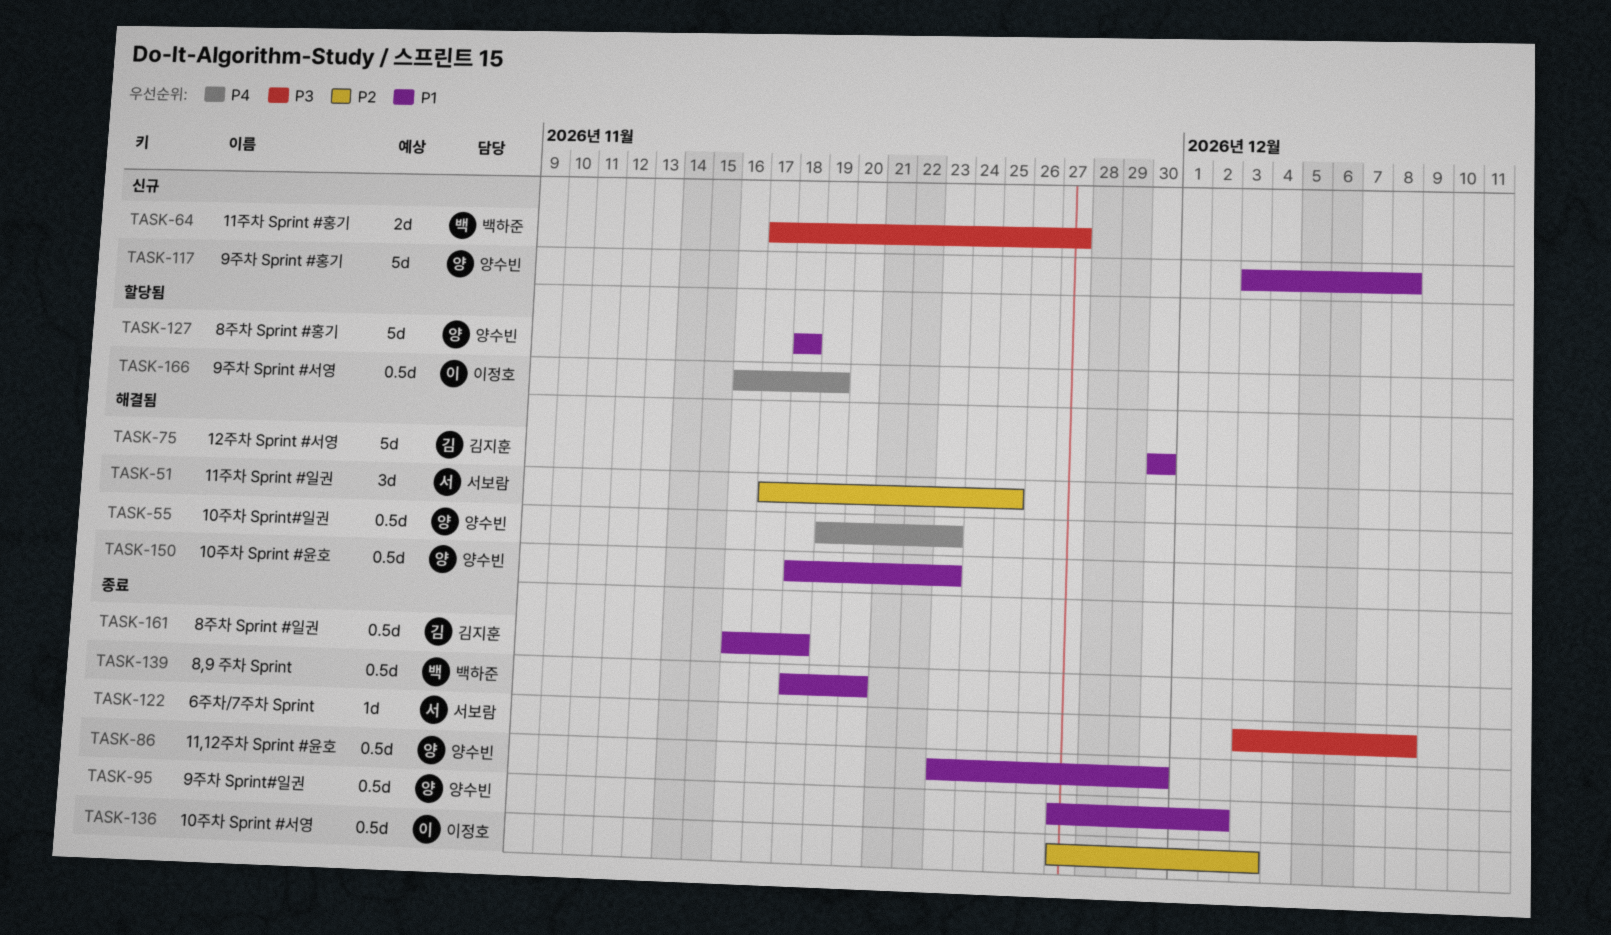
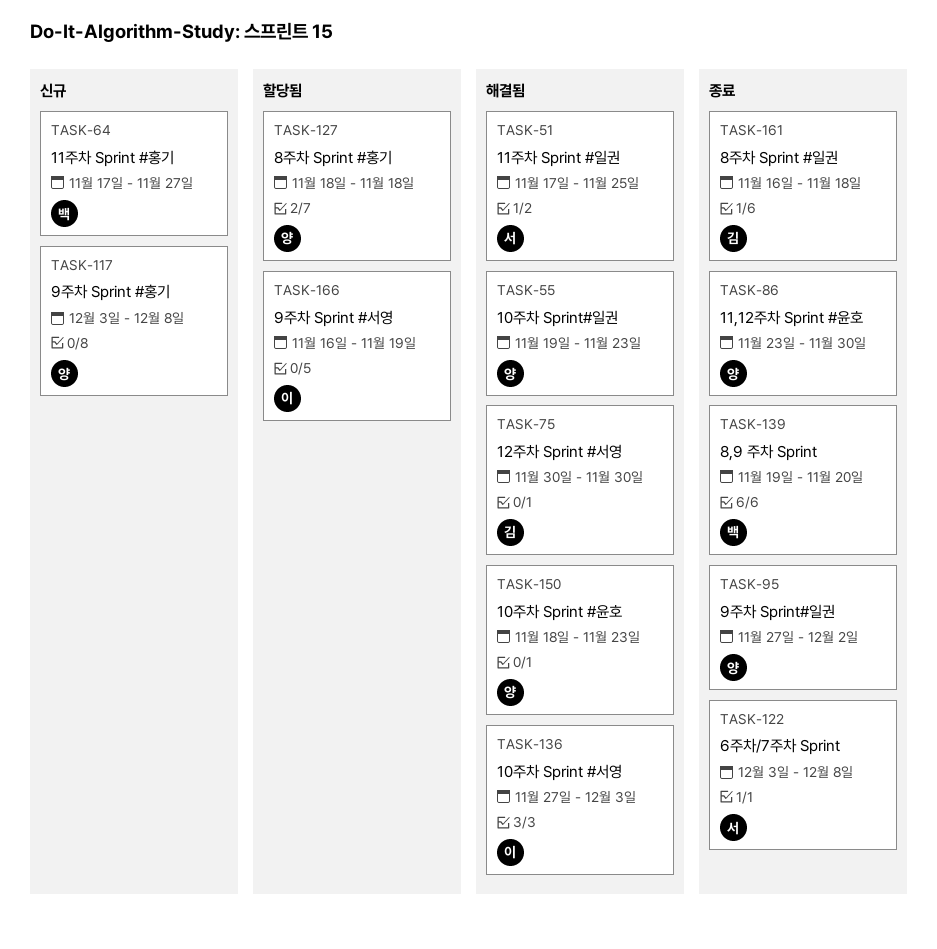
TASK-136, status: 종료 -> 해결됨
TASK-139, start: Nov 18 -> Nov 19

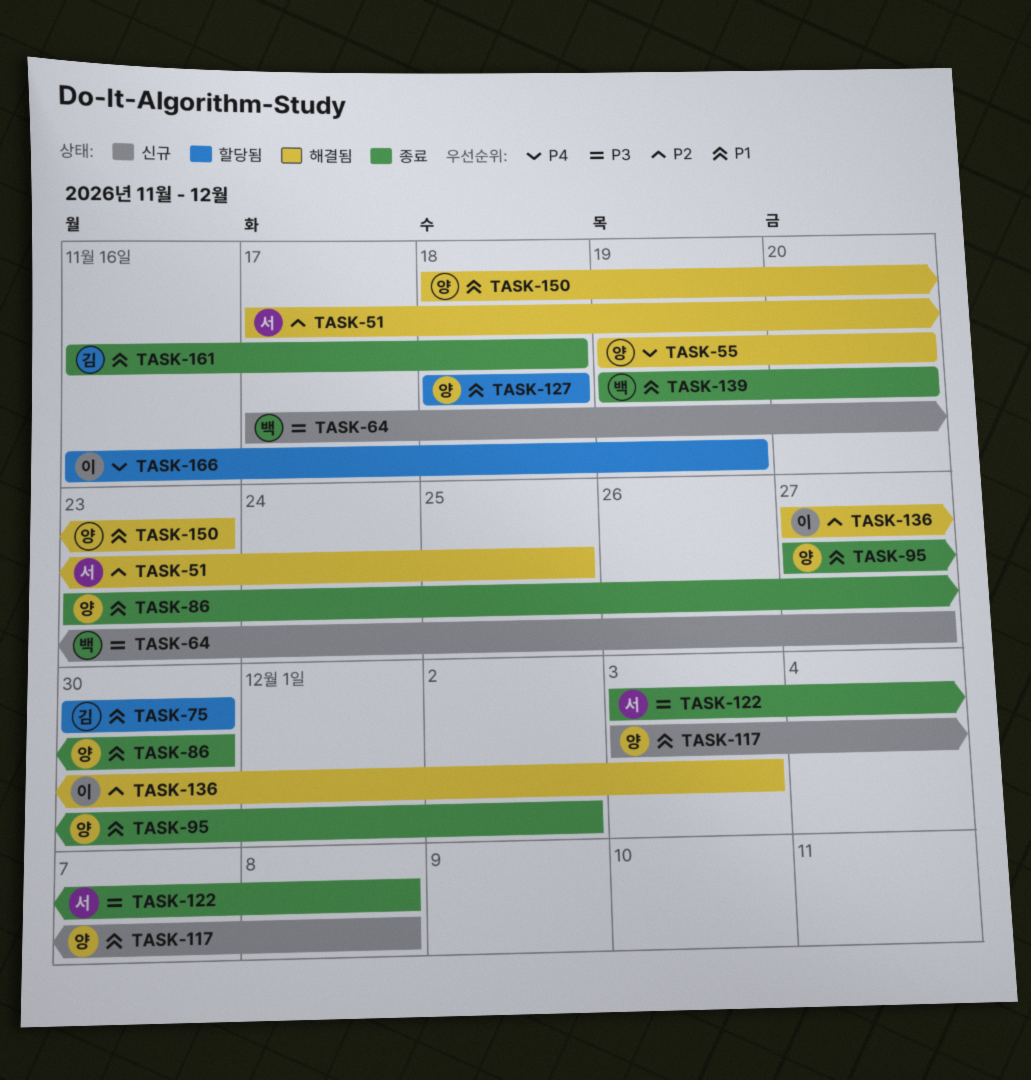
TASK-55, due: Nov 23 -> Nov 20
TASK-75, status: 해결됨 -> 할당됨

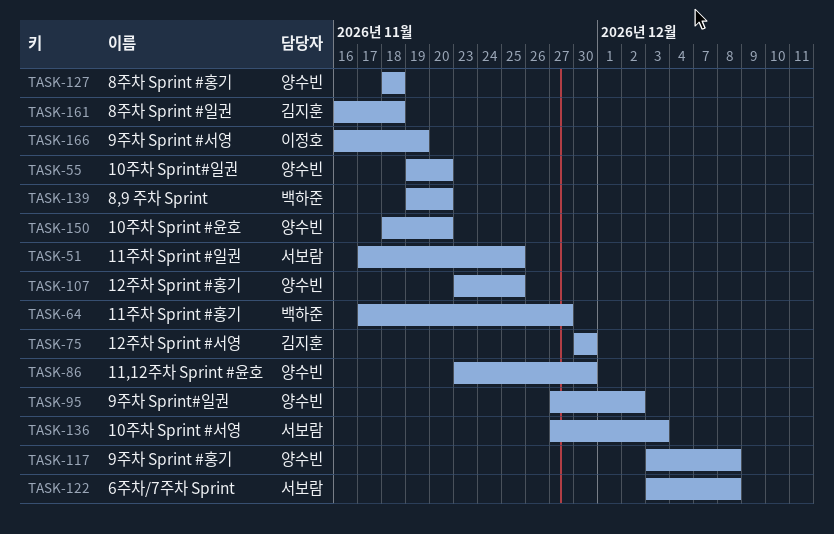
TASK-107: none -> present
TASK-136, owner: 이정호 -> 서보람
TASK-150, due: Nov 23 -> Nov 20

